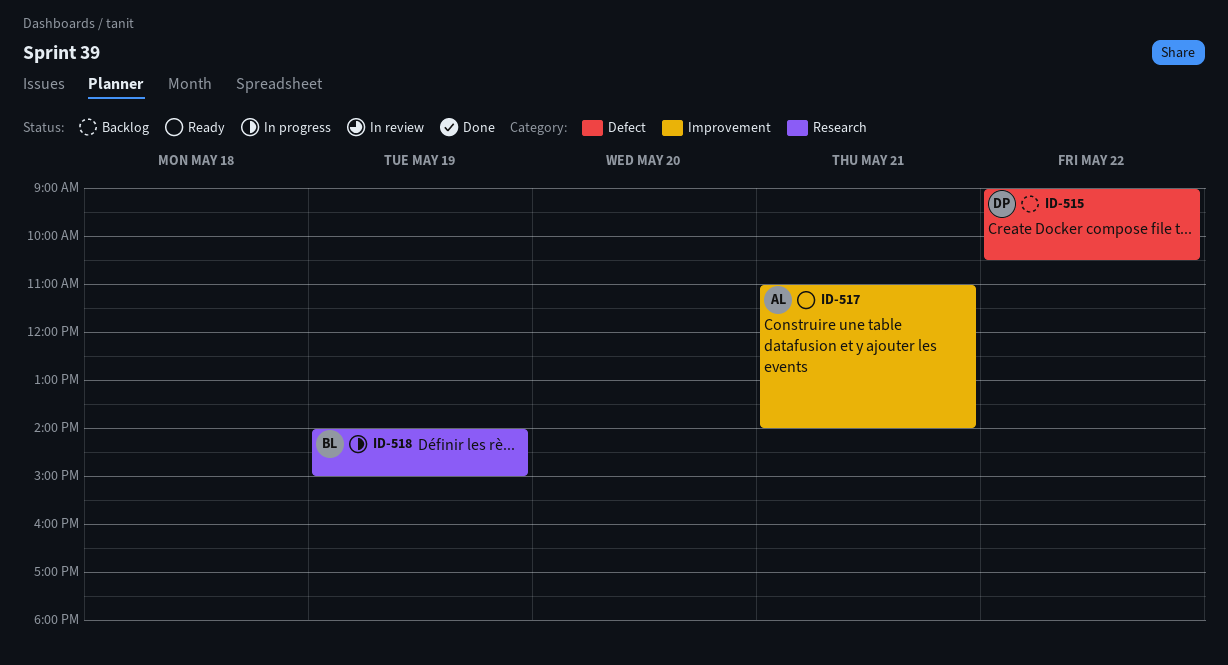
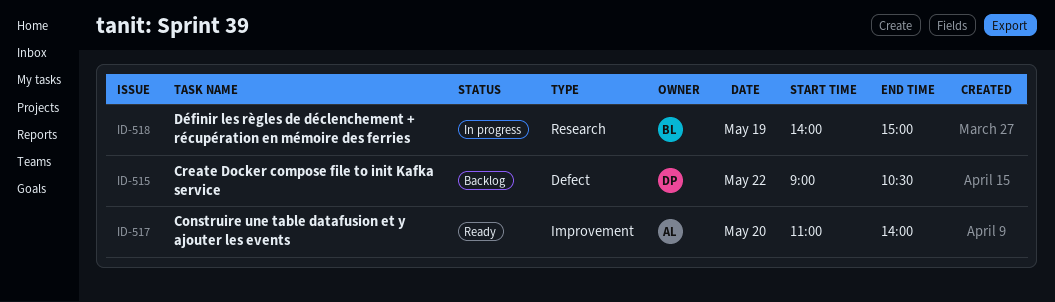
ID-517, day: May 21 -> May 20

